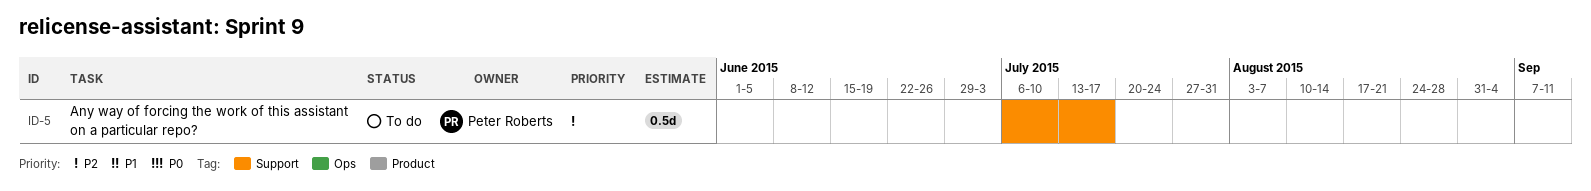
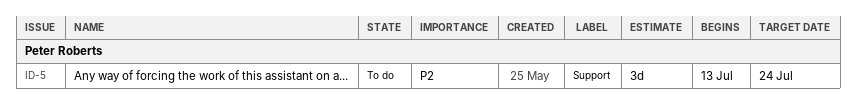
ID-5, estimate: 0.5d -> 3d
ID-5, start: Jul 6 -> Jul 13
ID-5, due: Jul 17 -> Jul 24

